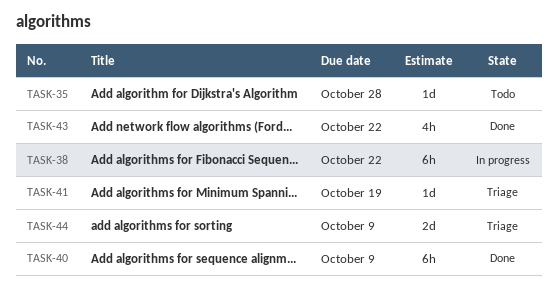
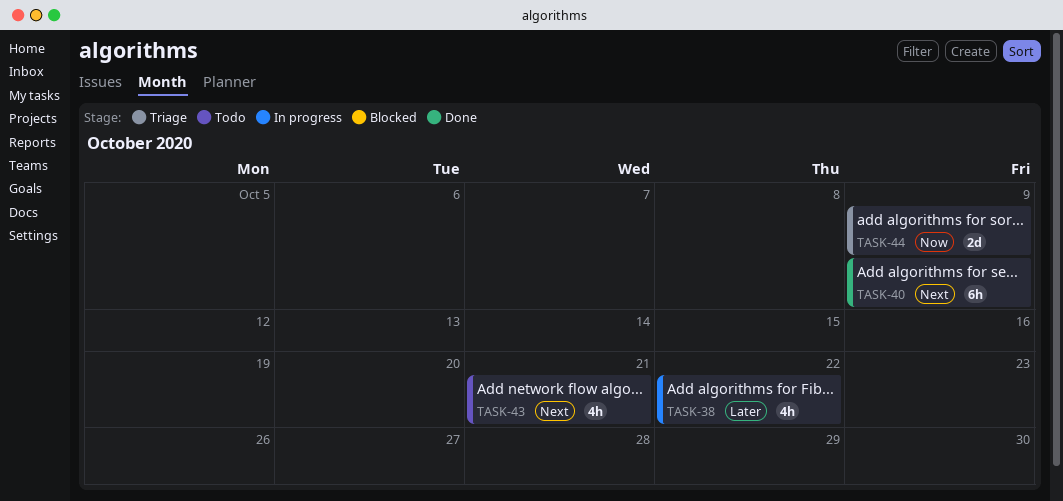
TASK-35: present -> none
TASK-38, estimate: 6h -> 4h
TASK-41: present -> none
TASK-43, status: Done -> Todo
TASK-43, due: Oct 22 -> Oct 21

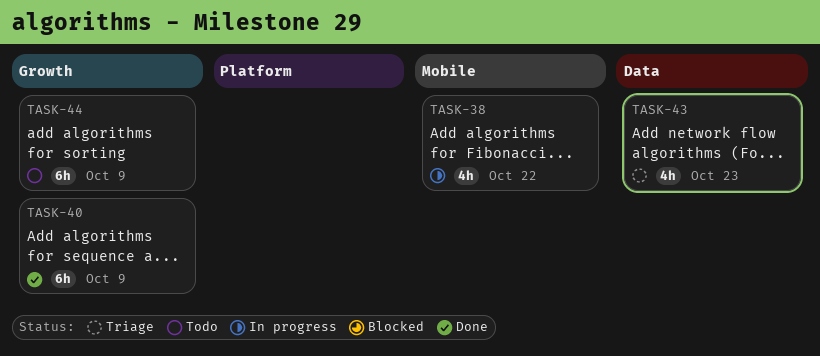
TASK-43, status: Todo -> Triage
TASK-43, due: Oct 21 -> Oct 23
TASK-44, status: Triage -> Todo
TASK-44, estimate: 2d -> 6h

